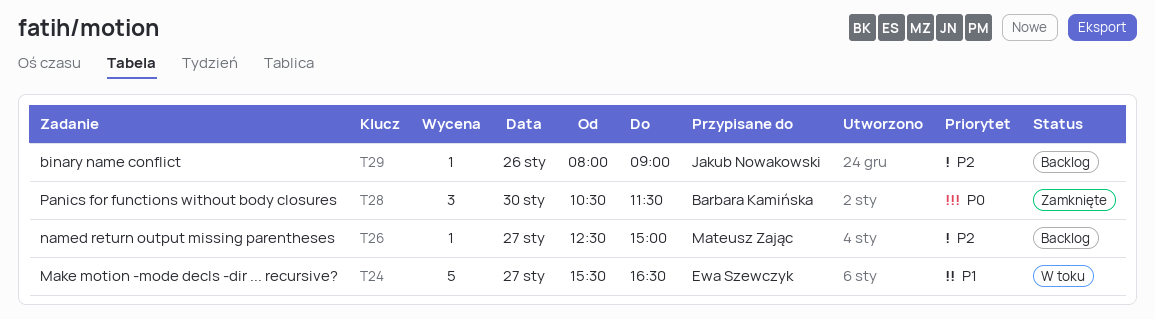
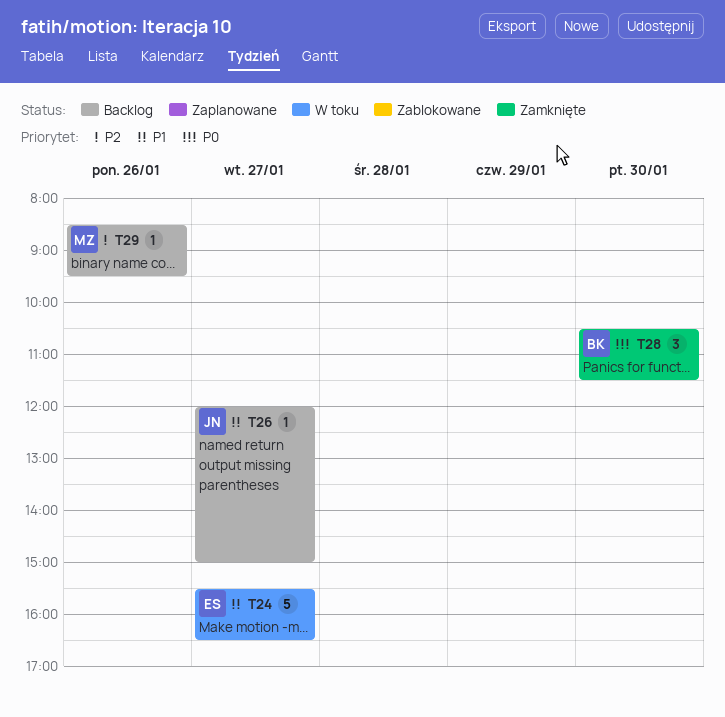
T26, owner: Mateusz Zając -> Jakub Nowakowski
T26, priority: P2 -> P1
T26, begins: 12:30 -> 12:00
T29, owner: Jakub Nowakowski -> Mateusz Zając
T29, begins: 08:00 -> 08:30
T29, ends: 09:00 -> 09:30

